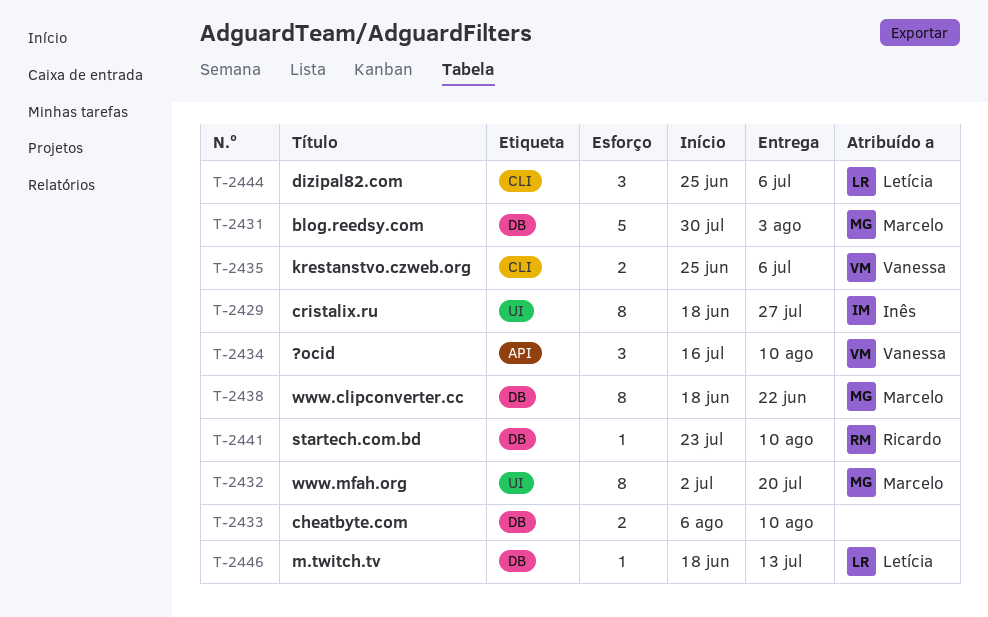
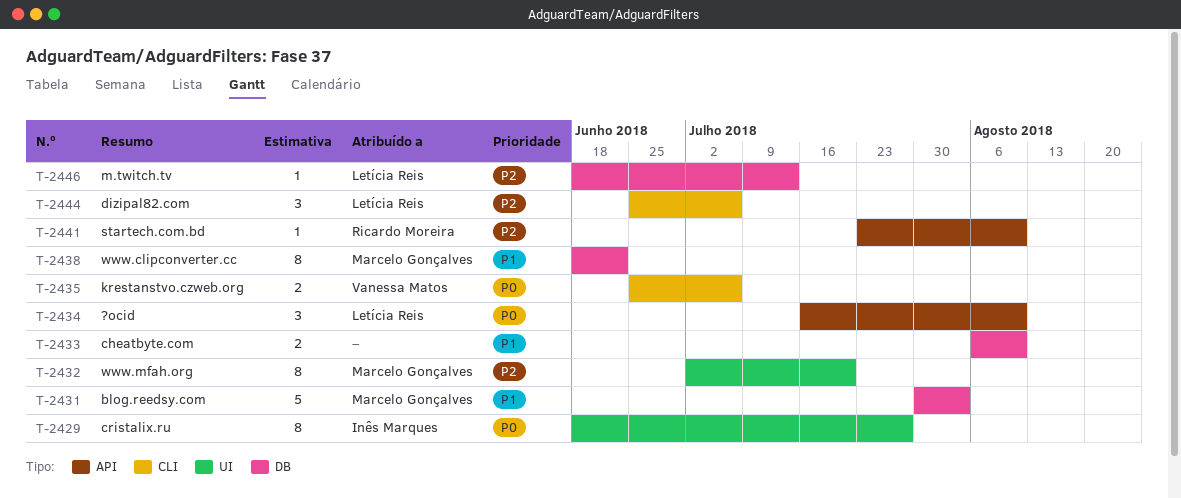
T-2434, owner: Vanessa Matos -> Letícia Reis
T-2441, label: DB -> API

